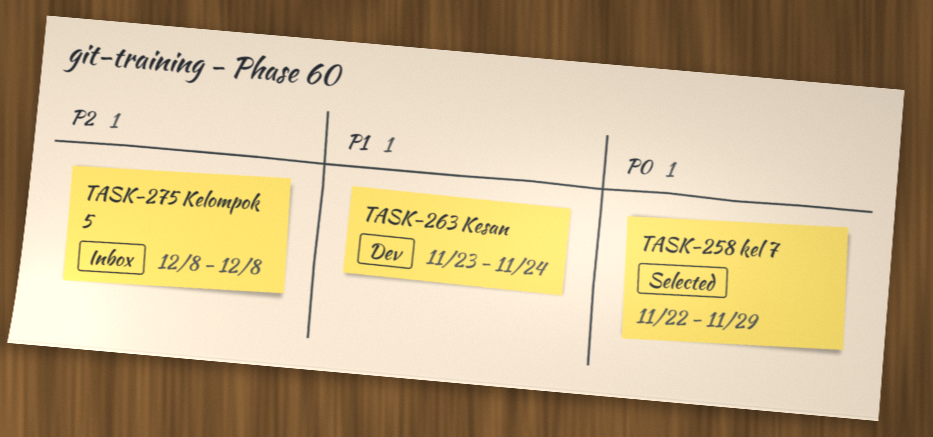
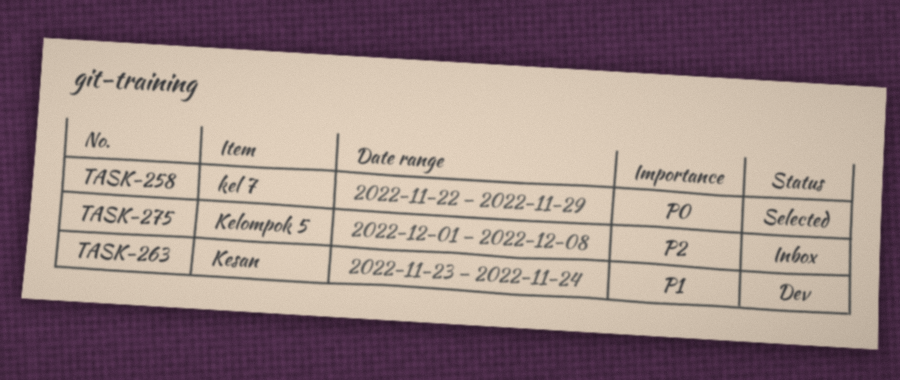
TASK-275, start: Dec 8 -> Dec 1

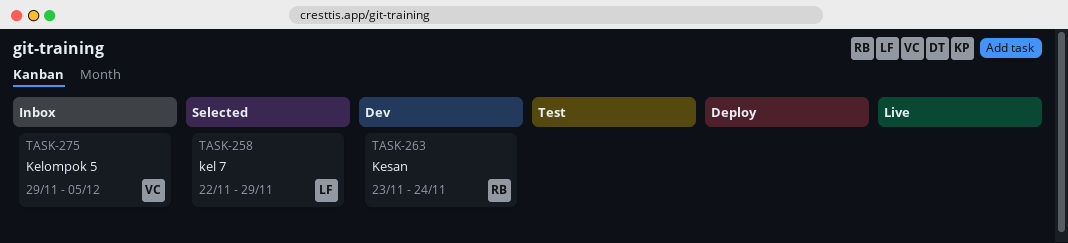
TASK-275, start: Dec 1 -> Nov 29
TASK-275, due: Dec 8 -> Dec 5

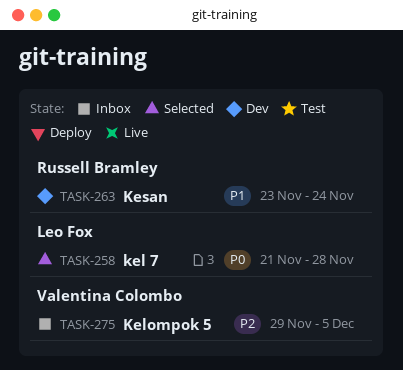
TASK-258, start: Nov 22 -> Nov 21
TASK-258, due: Nov 29 -> Nov 28

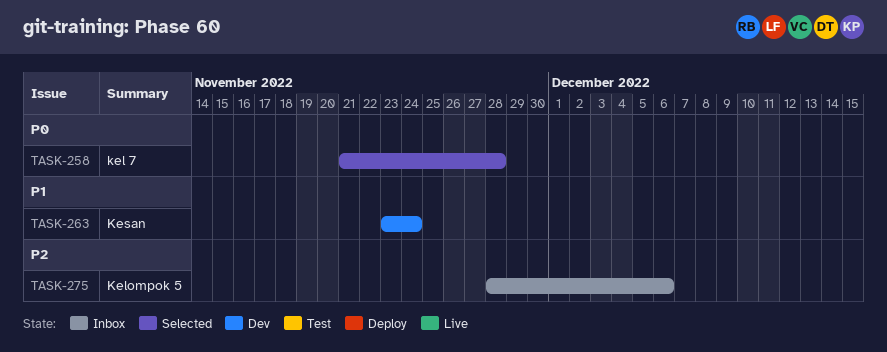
TASK-275, start: Nov 29 -> Nov 28
TASK-275, due: Dec 5 -> Dec 6

